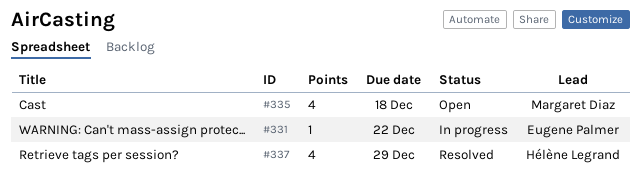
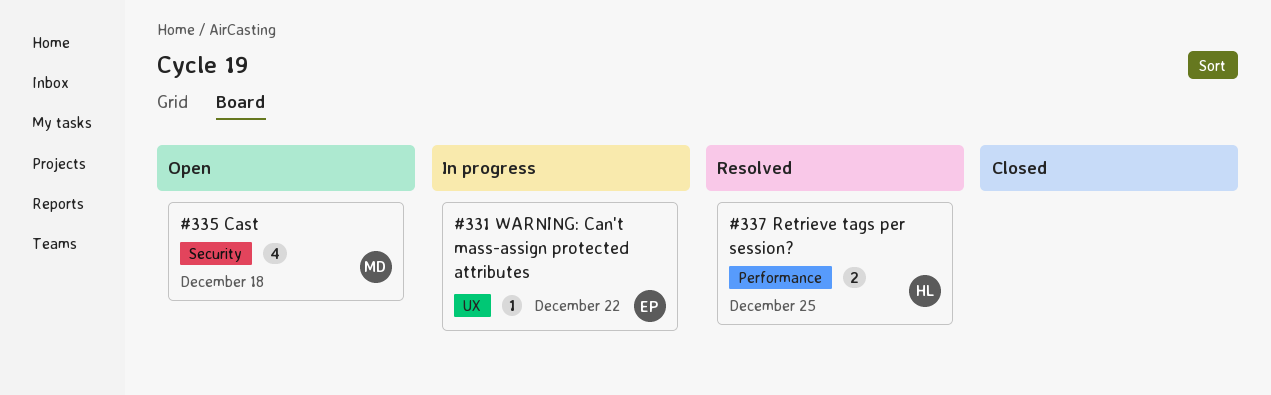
#337, estimate: 4 -> 2
#337, due: Dec 29 -> Dec 25

